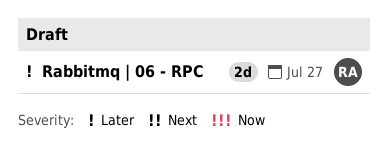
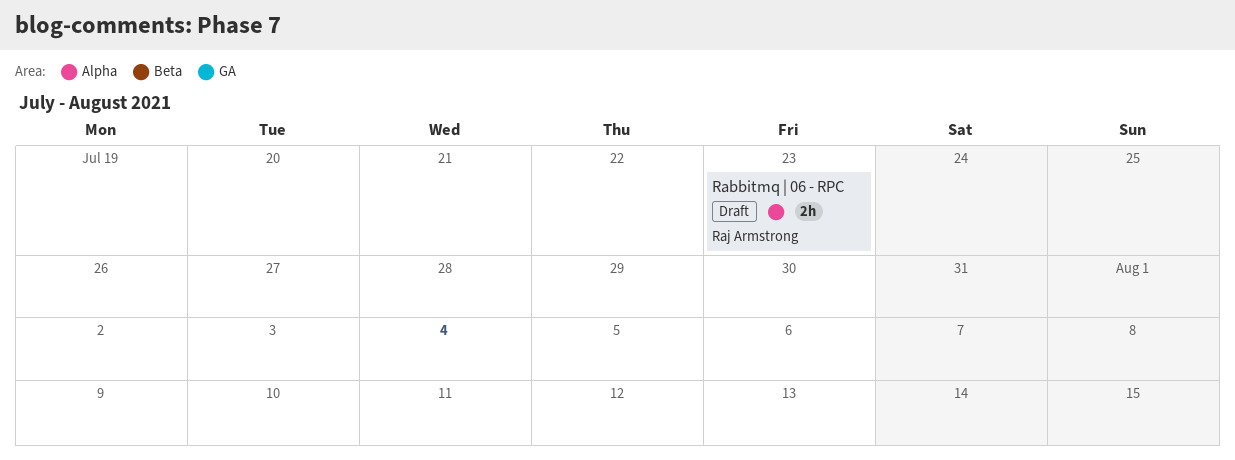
Rabbitmq | 06 - RPC, estimate: 2d -> 2h
Rabbitmq | 06 - RPC, due: Jul 27 -> Jul 23

